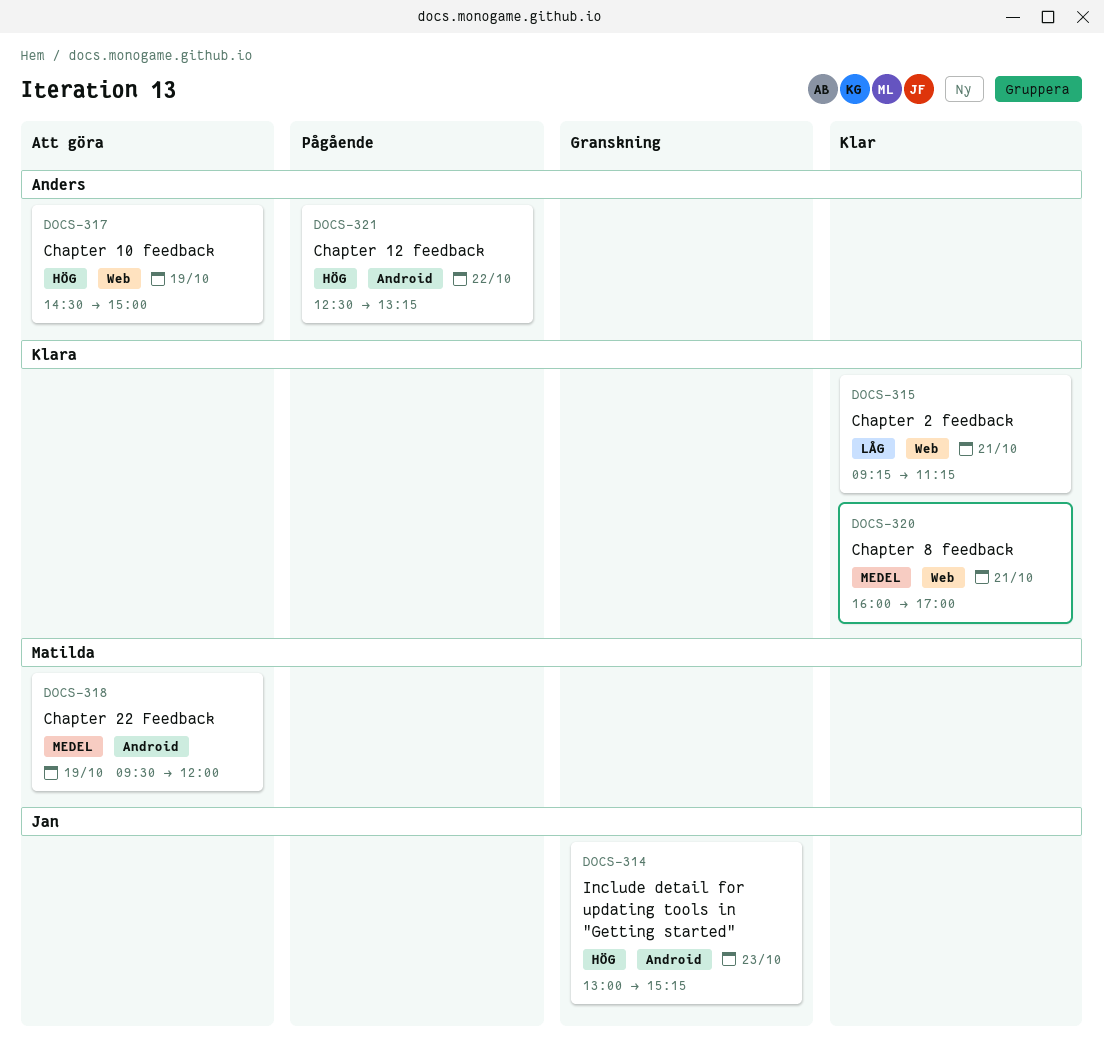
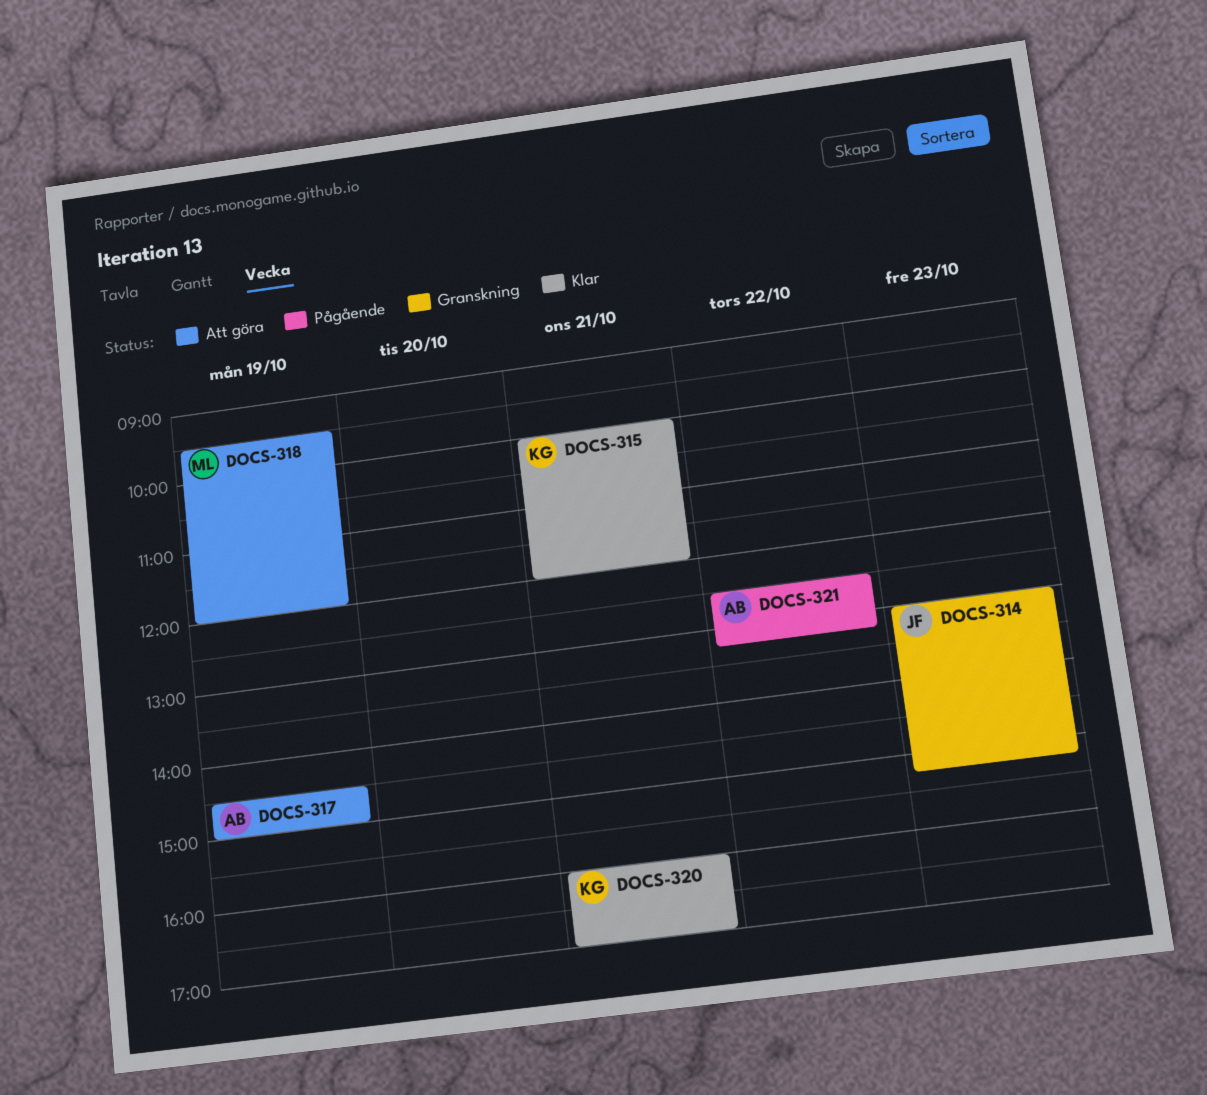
DOCS-315, begins: 09:15 -> 10:00
DOCS-315, ends: 11:15 -> 12:00

